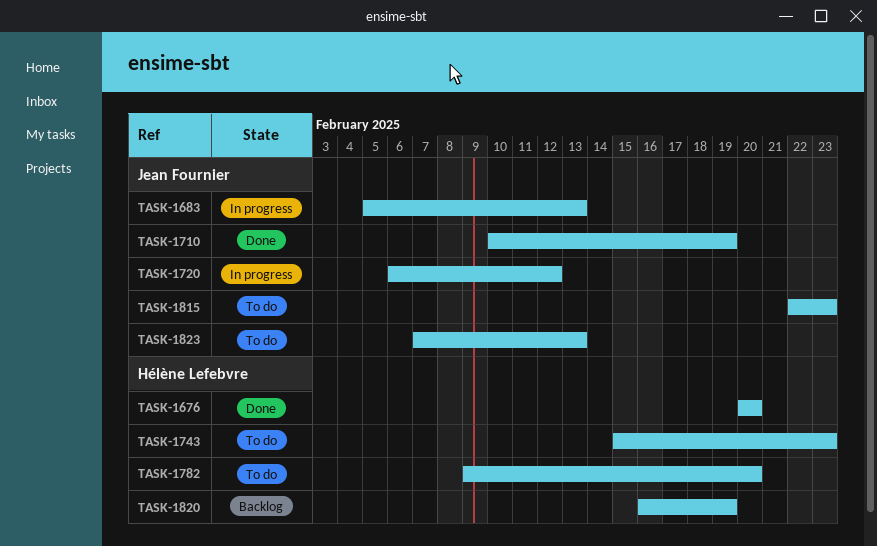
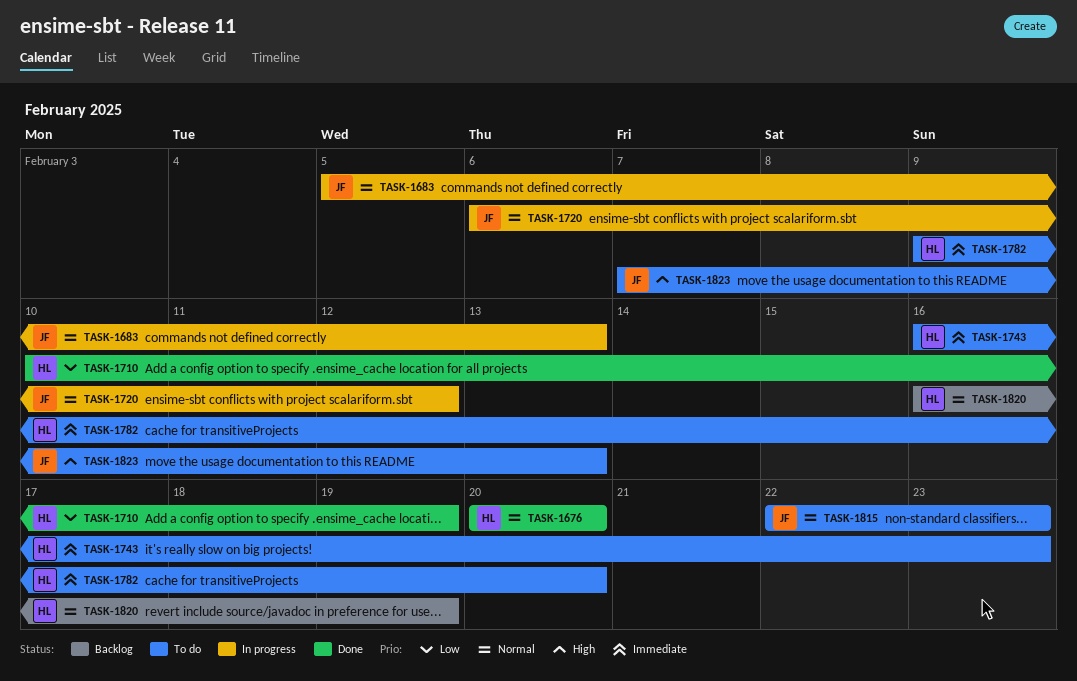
TASK-1710, owner: Jean Fournier -> Hélène Lefebvre
TASK-1743, start: Feb 15 -> Feb 16

